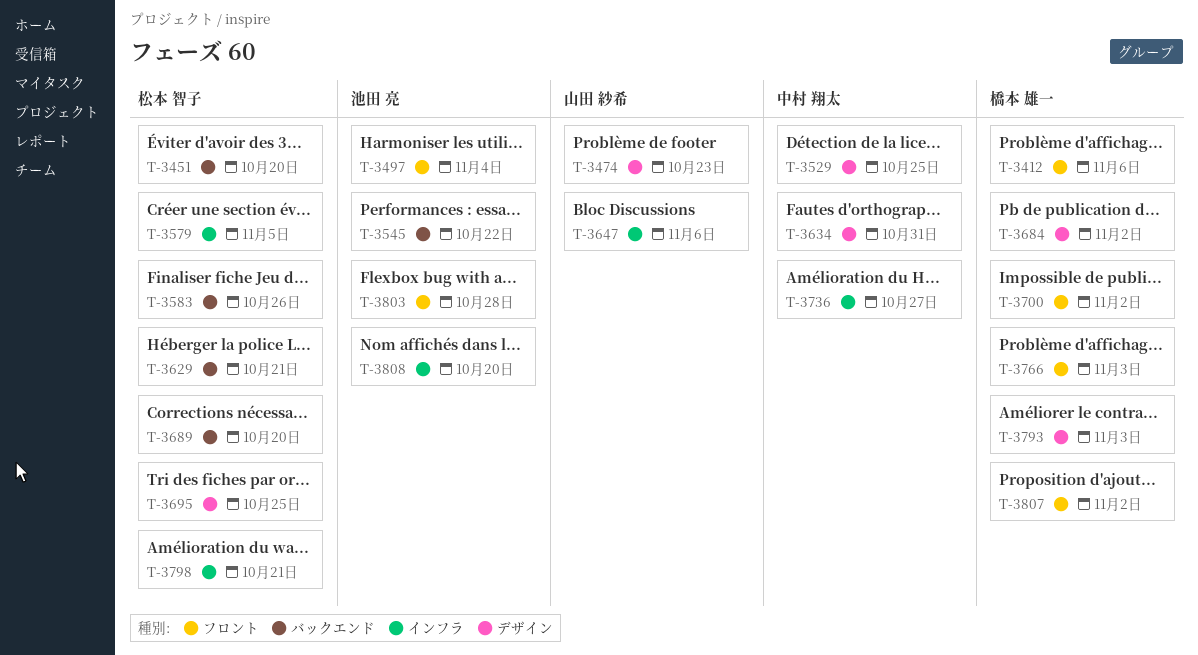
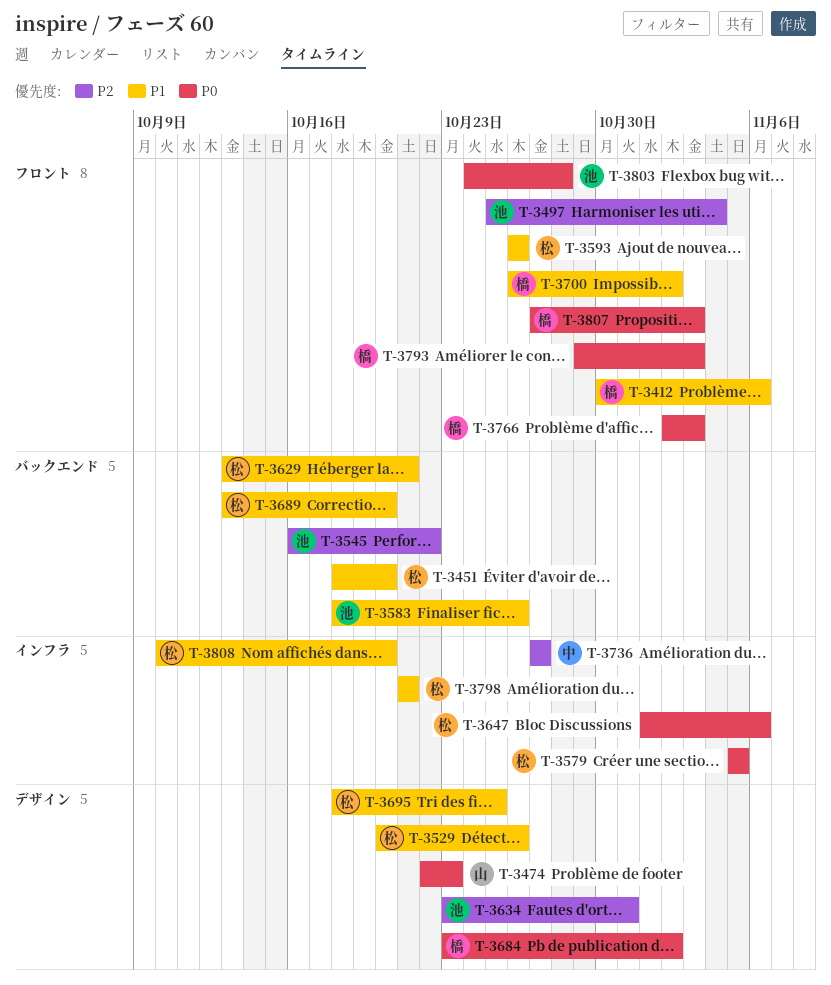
T-3529, owner: 中村 翔太 -> 松本 智子
T-3529, due: Oct 25 -> Oct 26
T-3583, owner: 松本 智子 -> 池田 亮
T-3593: none -> present
T-3634, owner: 中村 翔太 -> 池田 亮
T-3647, owner: 山田 紗希 -> 松本 智子
T-3793, label: デザイン -> フロント
T-3807, due: Nov 2 -> Nov 3
T-3808, owner: 池田 亮 -> 松本 智子

